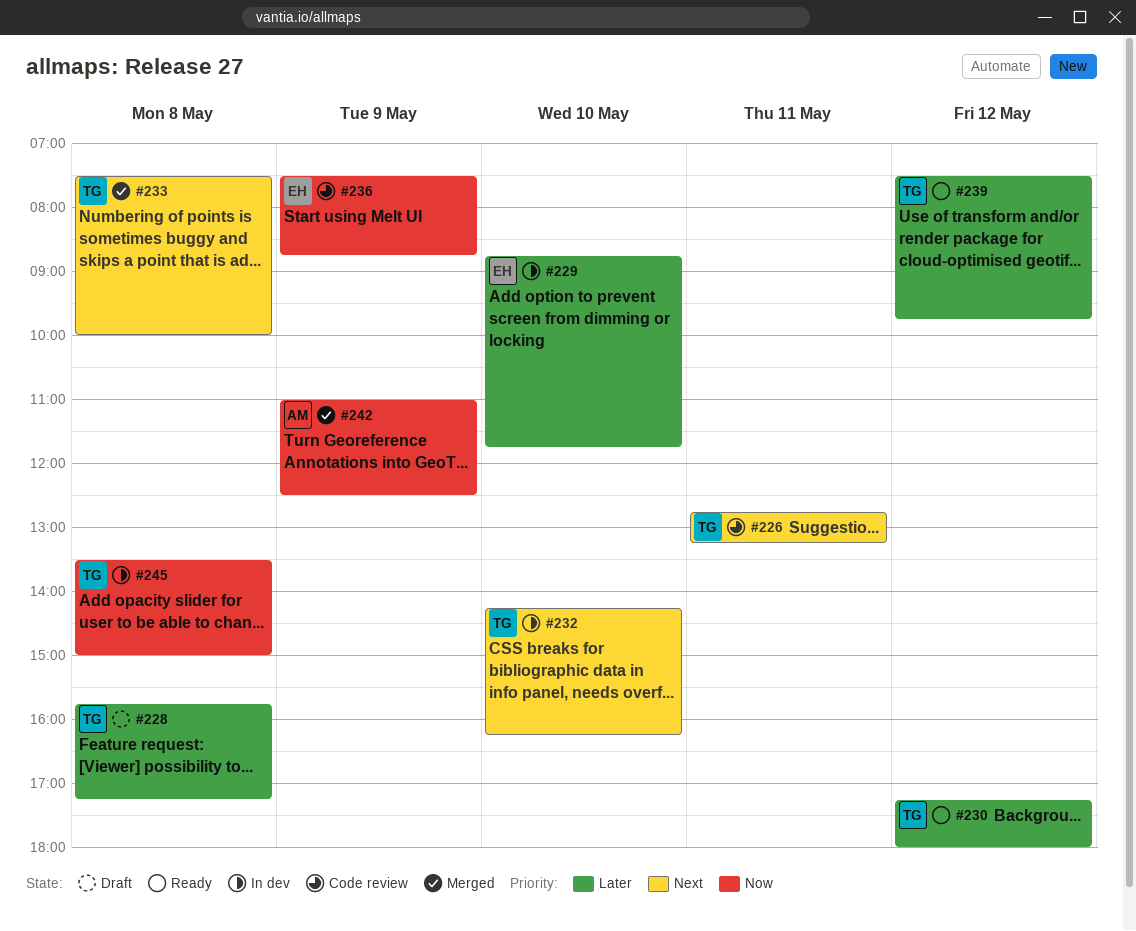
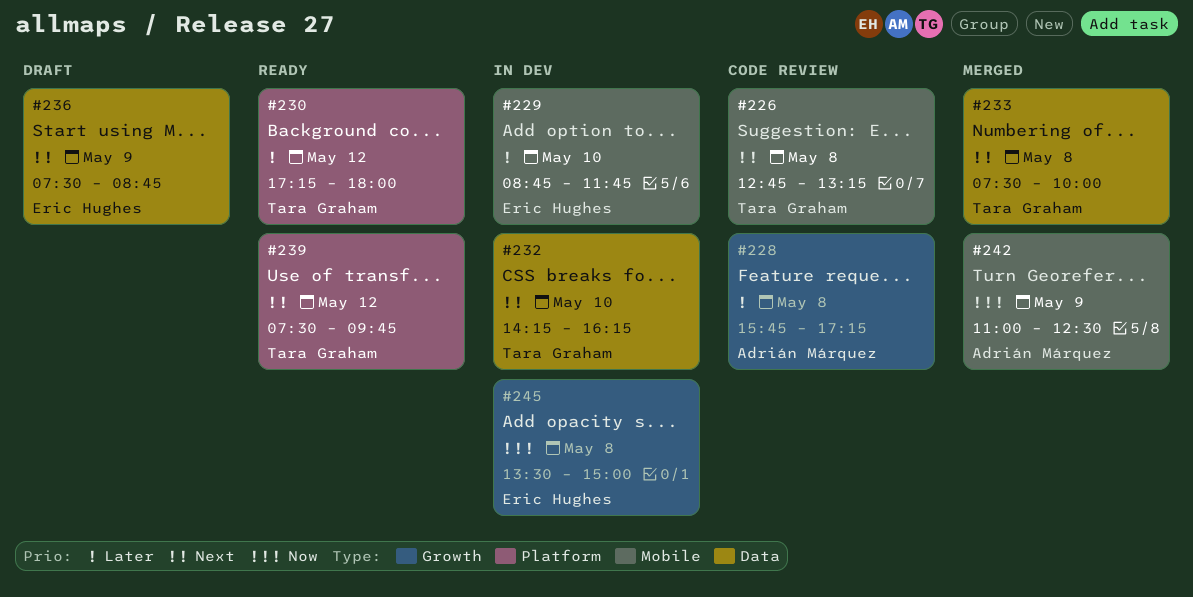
#226, day: May 11 -> May 8
#228, status: Draft -> Code review
#228, owner: Tara Graham -> Adrián Márquez
#236, status: Code review -> Draft
#236, priority: Now -> Next
#239, priority: Later -> Next
#245, owner: Tara Graham -> Eric Hughes

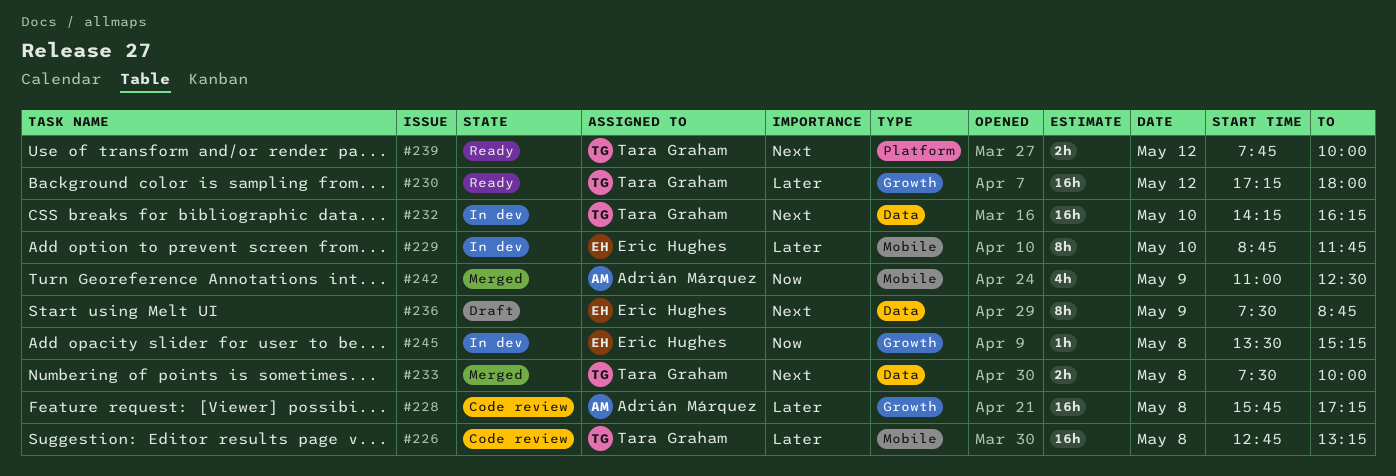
#226, priority: Next -> Later
#230, label: Platform -> Growth
#239, begins: 07:30 -> 07:45
#239, ends: 09:45 -> 10:00
#245, ends: 15:00 -> 15:15

